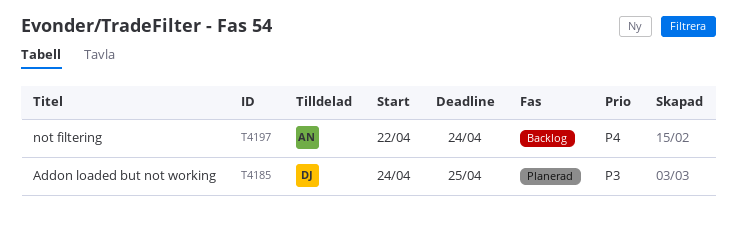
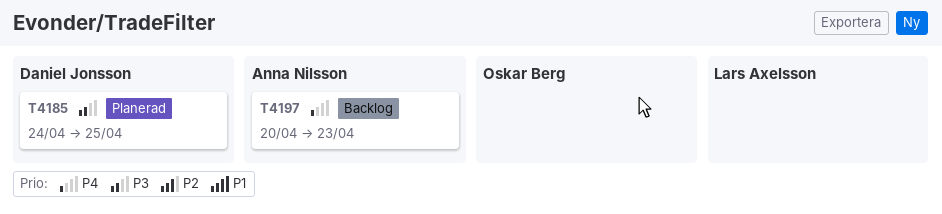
T4197, start: Apr 22 -> Apr 20
T4197, due: Apr 24 -> Apr 23

